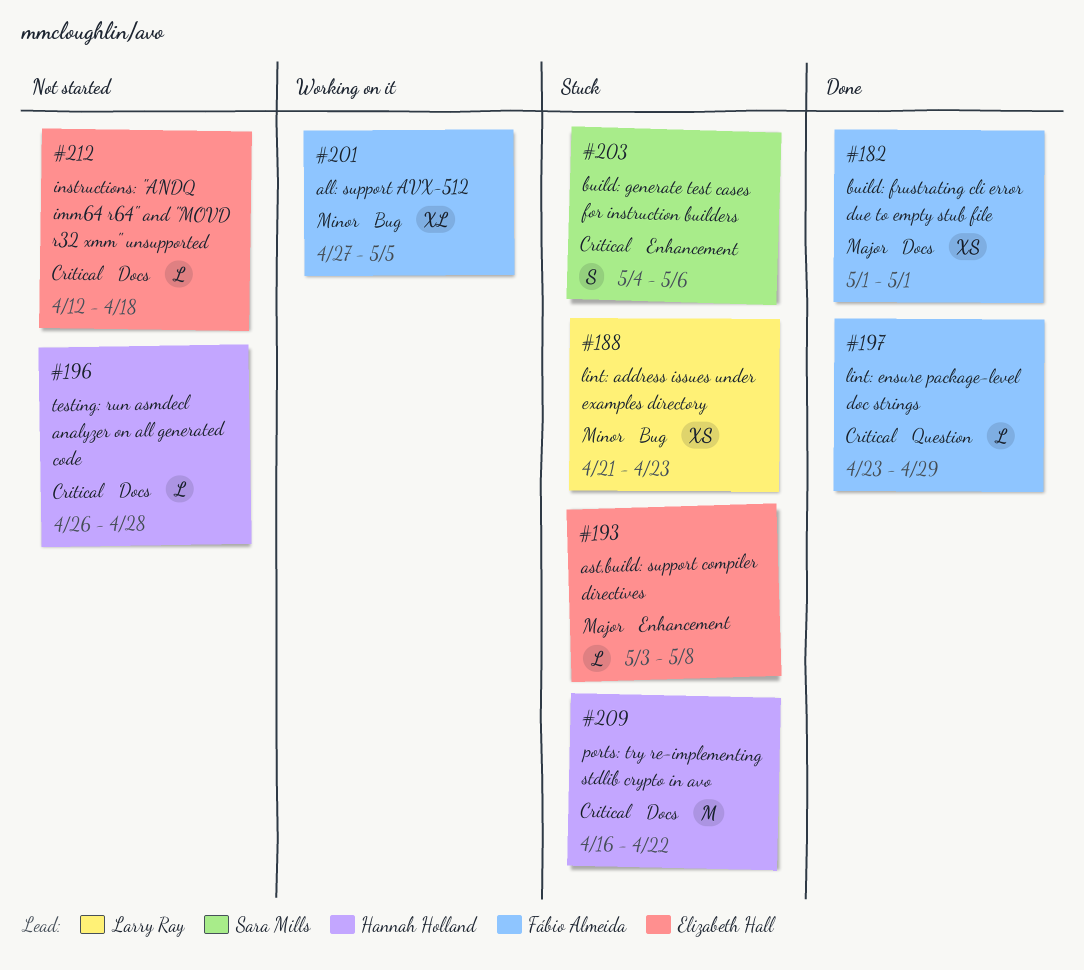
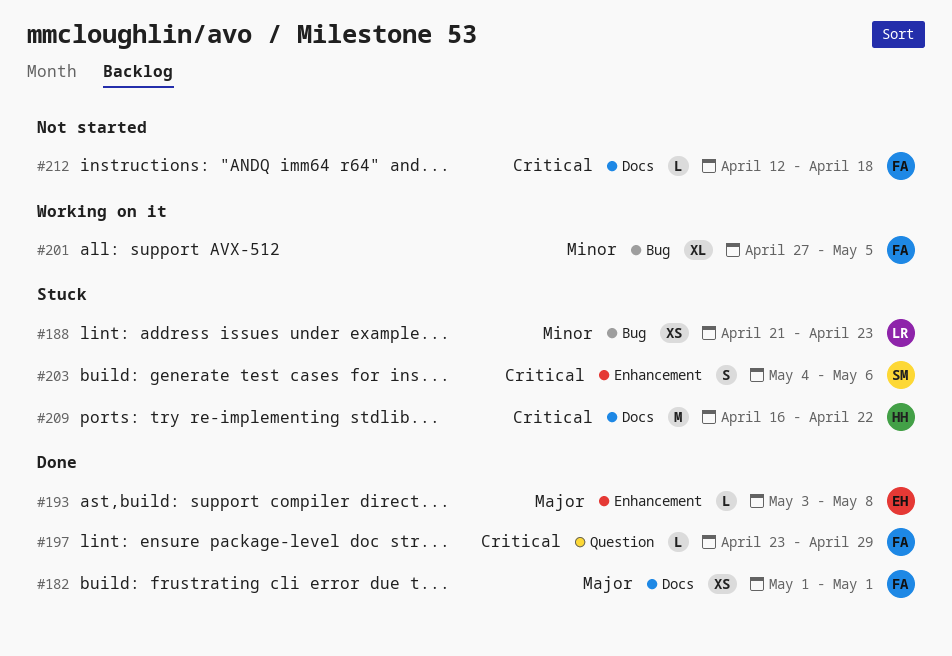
#193, status: Stuck -> Done
#196: present -> none
#212, owner: Elizabeth Hall -> Fábio Almeida

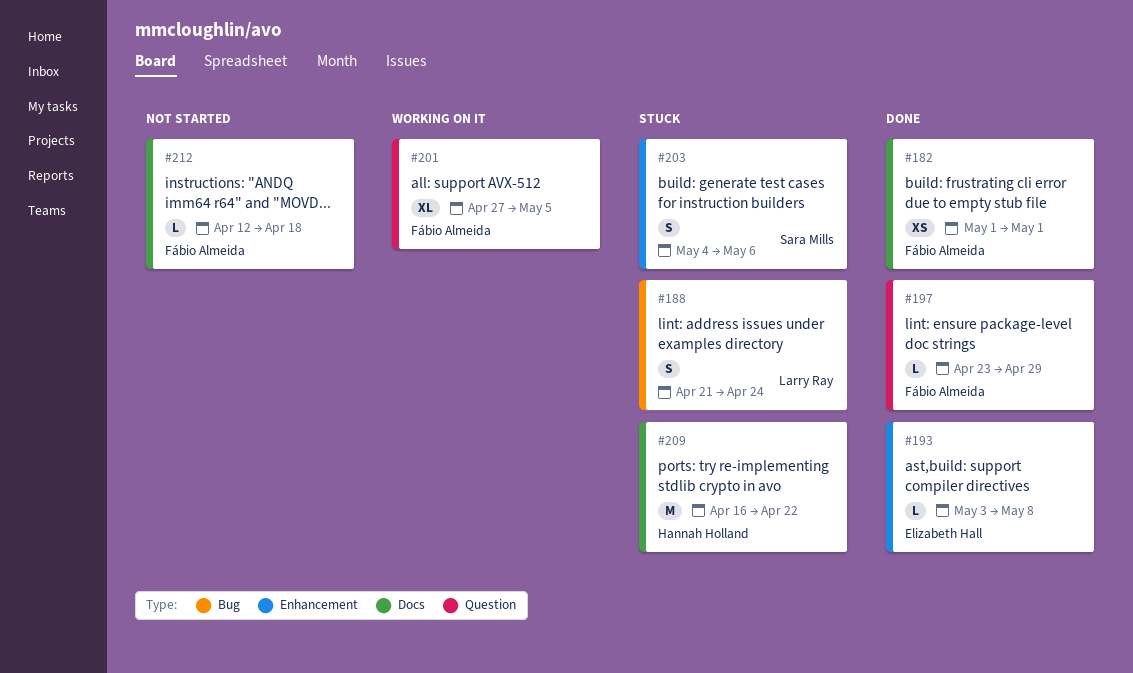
#188, estimate: XS -> S
#188, due: Apr 23 -> Apr 24
#201, label: Bug -> Question

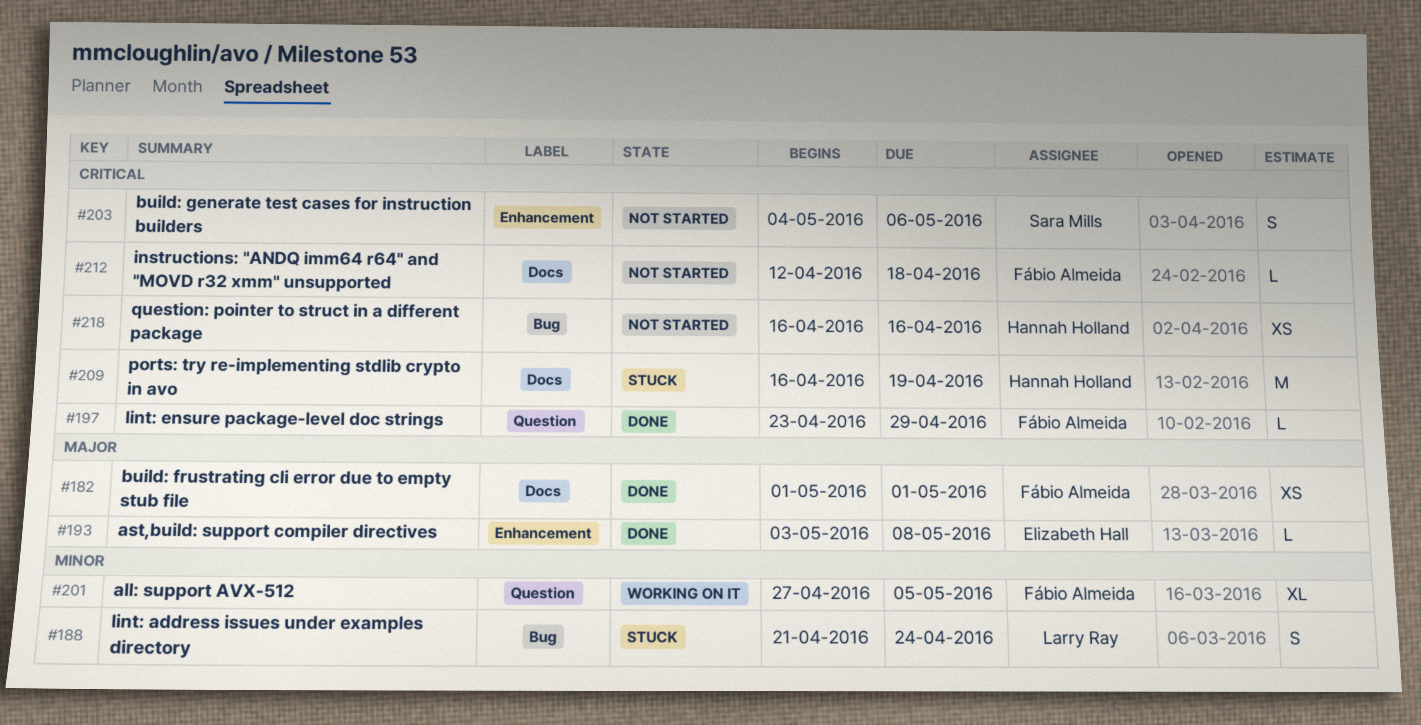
#203, status: Stuck -> Not started
#209, due: Apr 22 -> Apr 19
#218: none -> present

